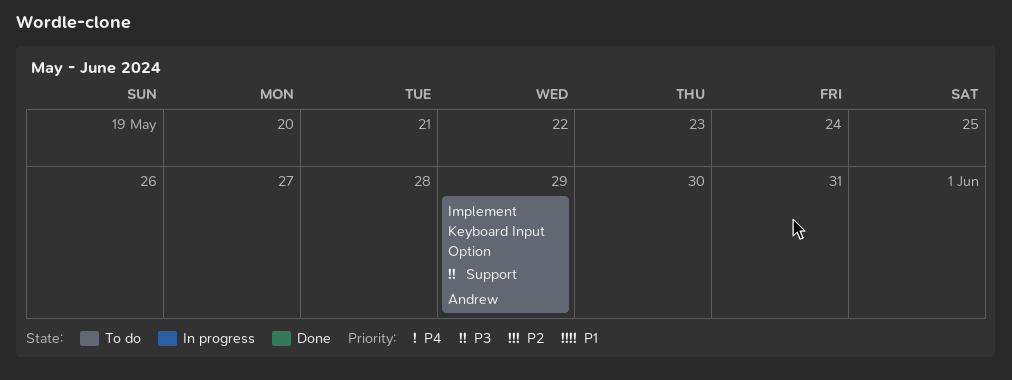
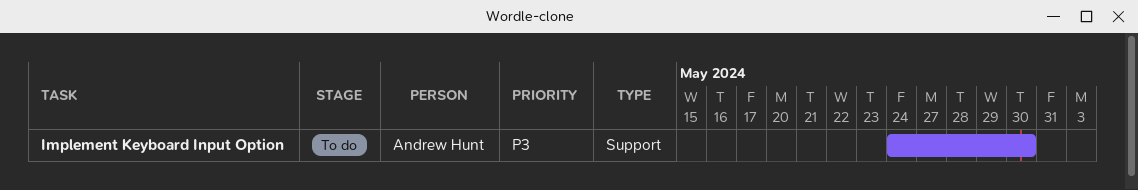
Implement Keyboard Input Option, due: May 29 -> May 30

